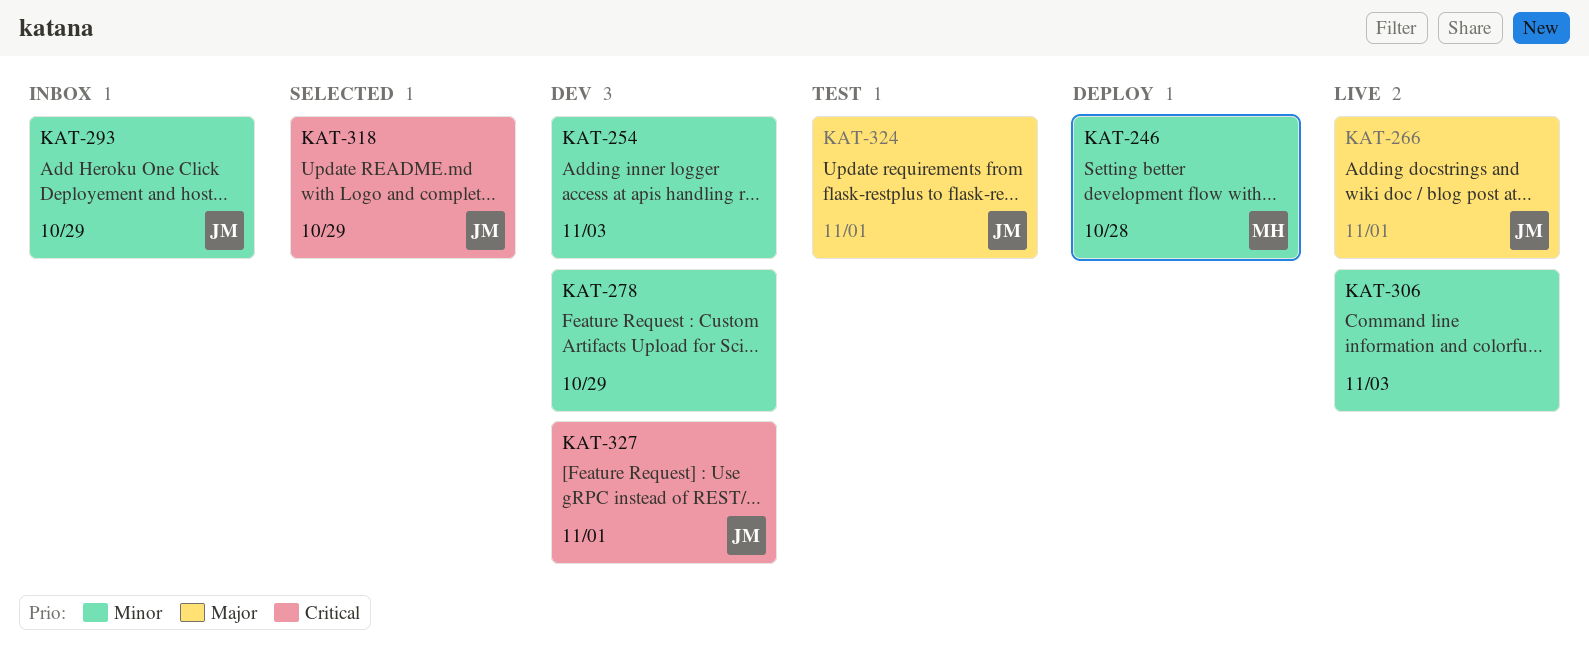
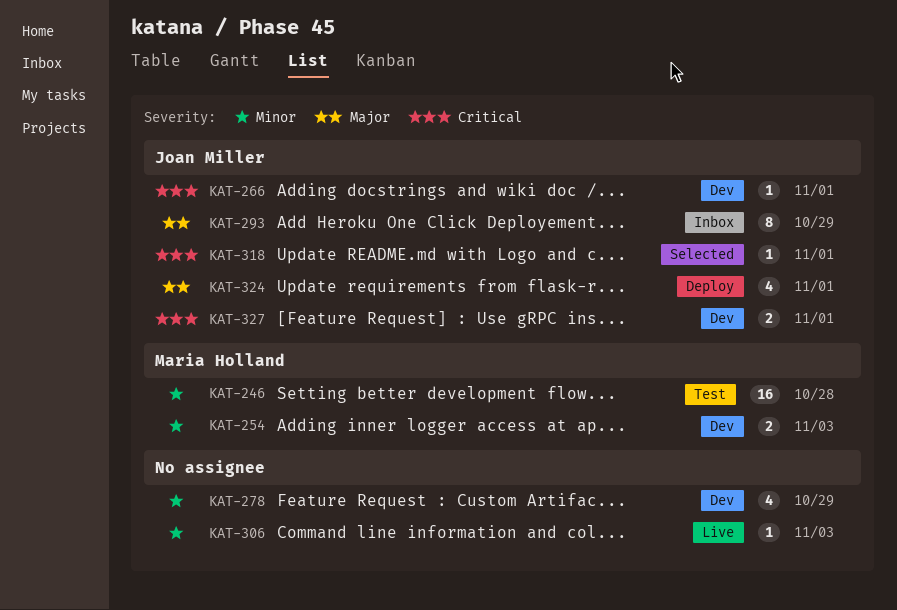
KAT-246, status: Deploy -> Test
KAT-254, owner: none -> Maria Holland
KAT-266, status: Live -> Dev
KAT-266, priority: Major -> Critical
KAT-293, priority: Minor -> Major
KAT-318, due: Oct 29 -> Nov 1
KAT-324, status: Test -> Deploy

